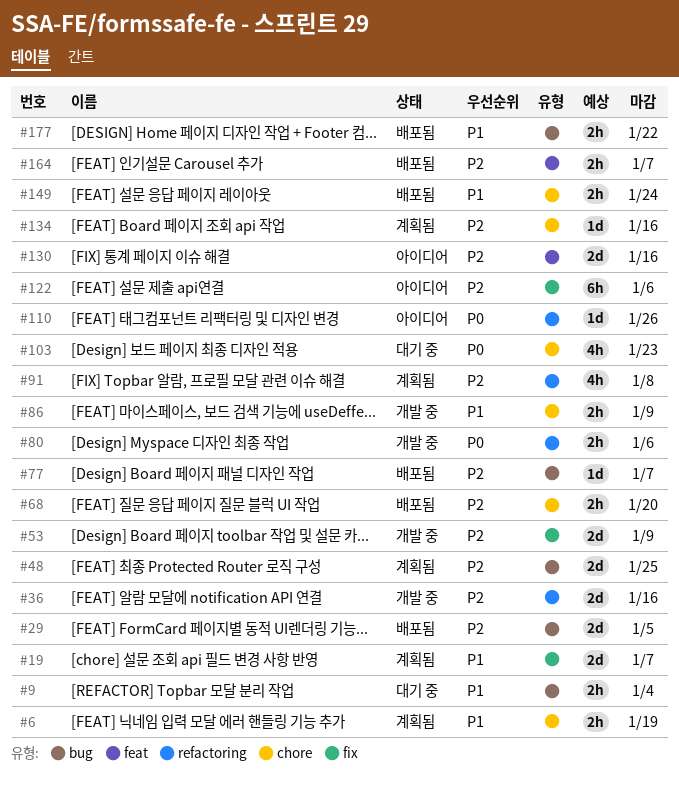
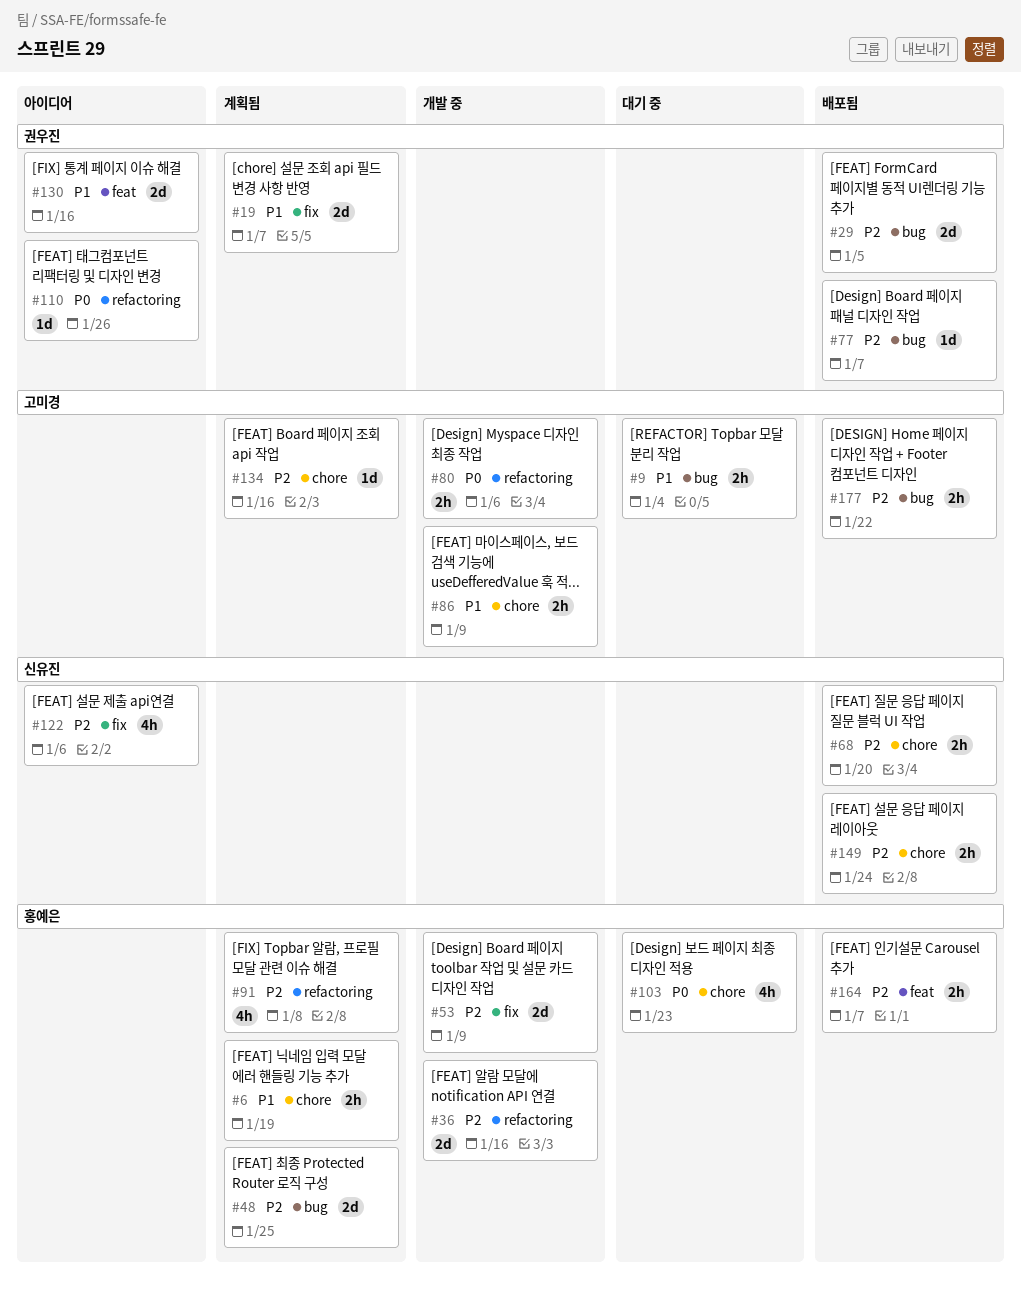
#122, estimate: 6h -> 4h
#130, priority: P2 -> P1
#149, priority: P1 -> P2
#177, priority: P1 -> P2

